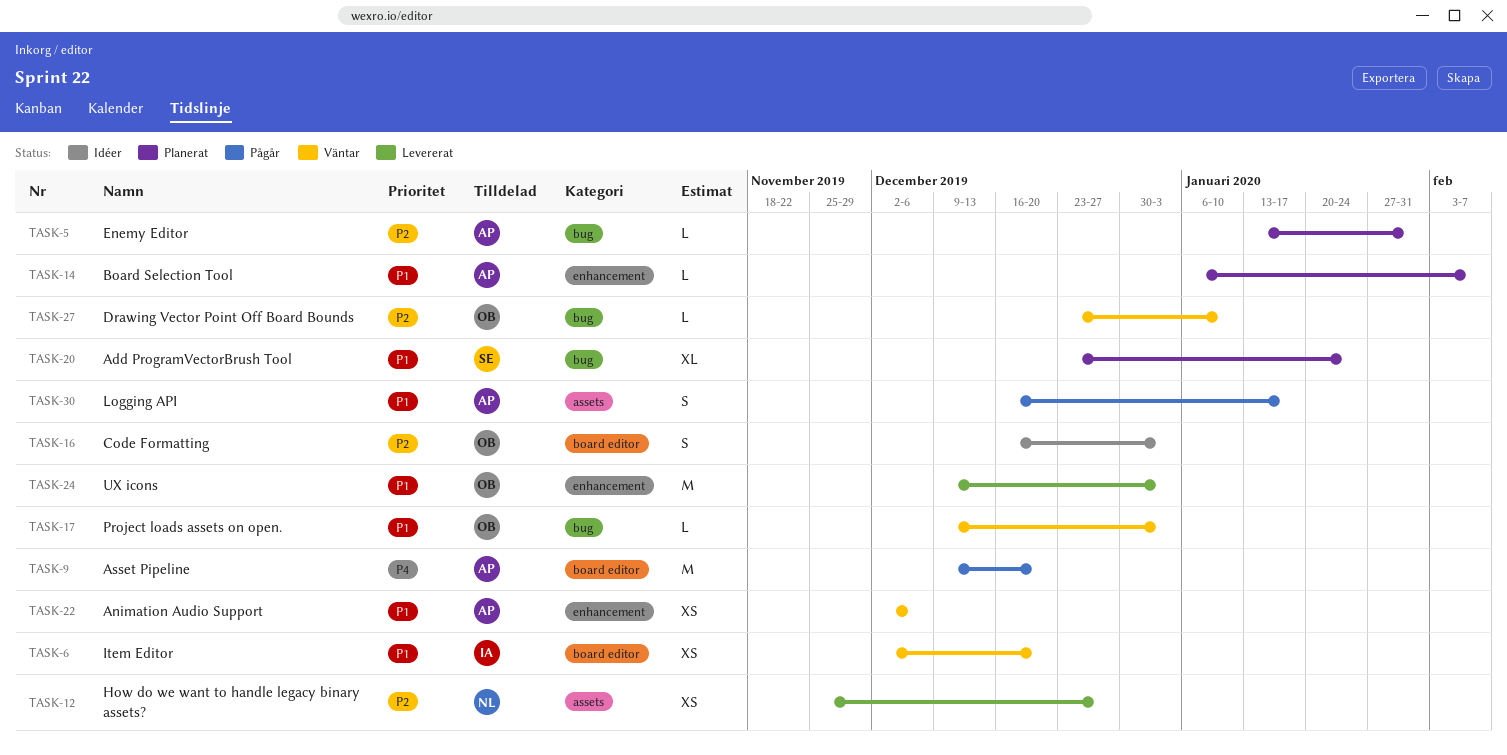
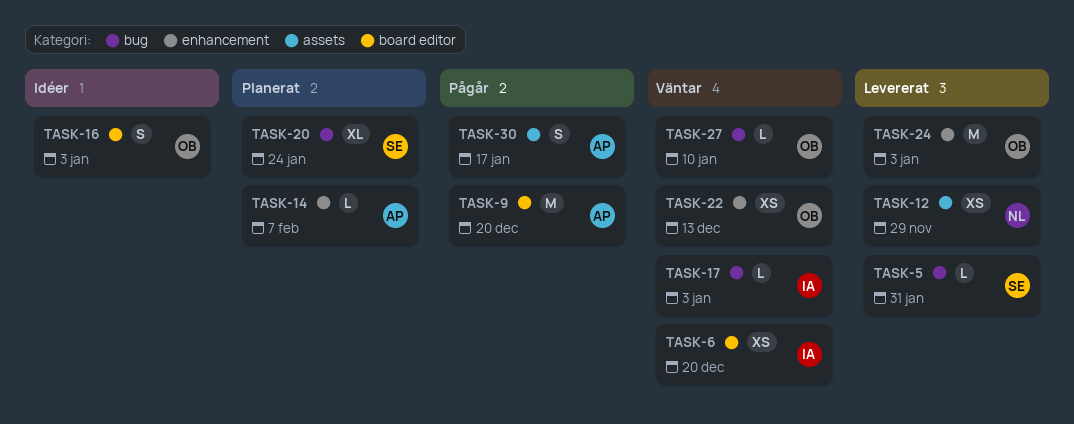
TASK-5, status: Planerat -> Levererat
TASK-5, owner: AP -> SE
TASK-12, due: Dec 27 -> Nov 29
TASK-17, owner: OB -> IA
TASK-22, owner: AP -> OB
TASK-22, due: Dec 6 -> Dec 13

